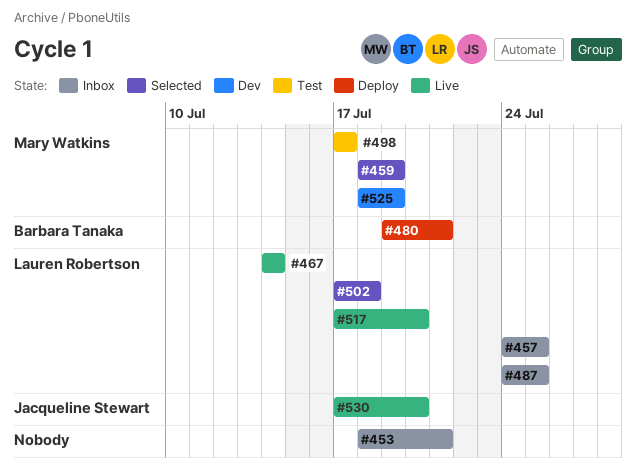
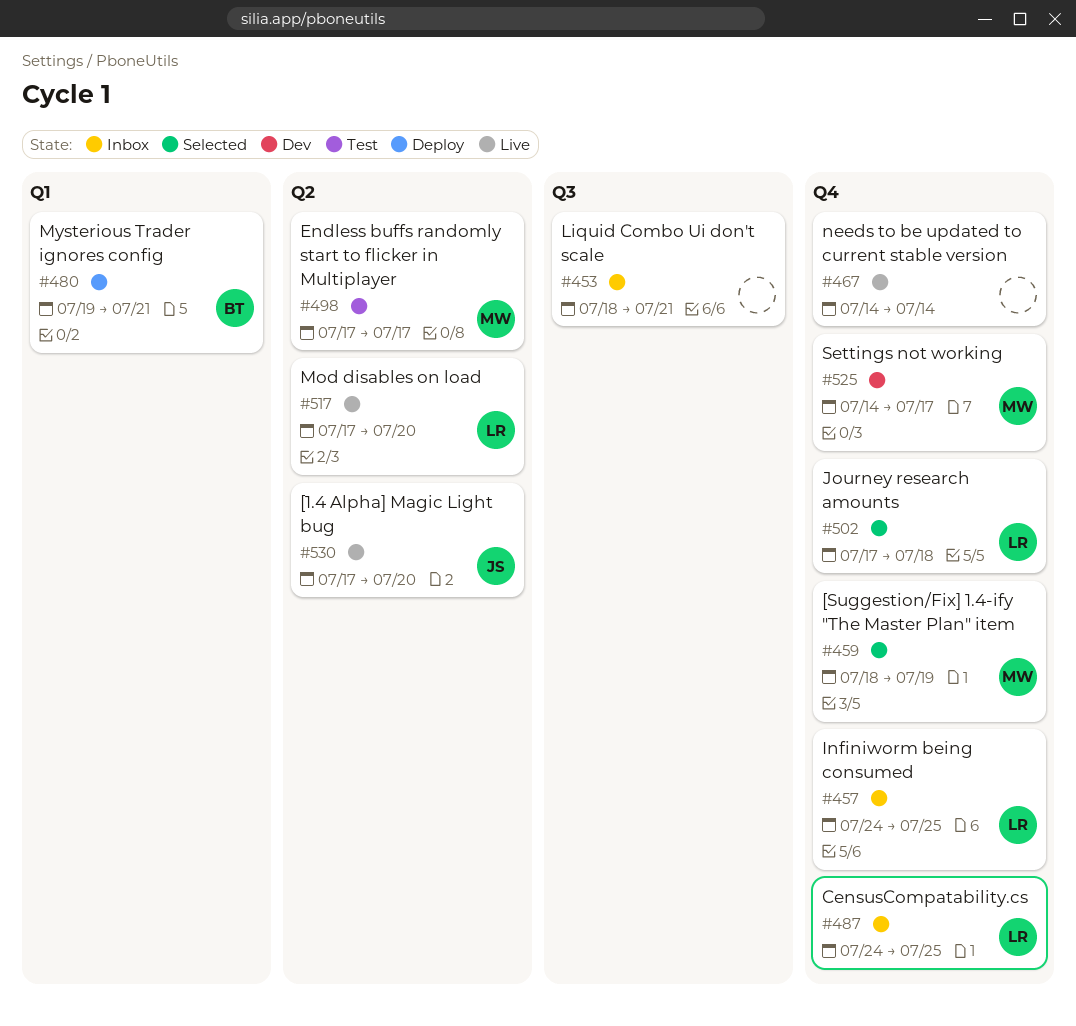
#467, owner: Lauren Robertson -> none
#525, start: Jul 18 -> Jul 14
#525, due: Jul 19 -> Jul 17

